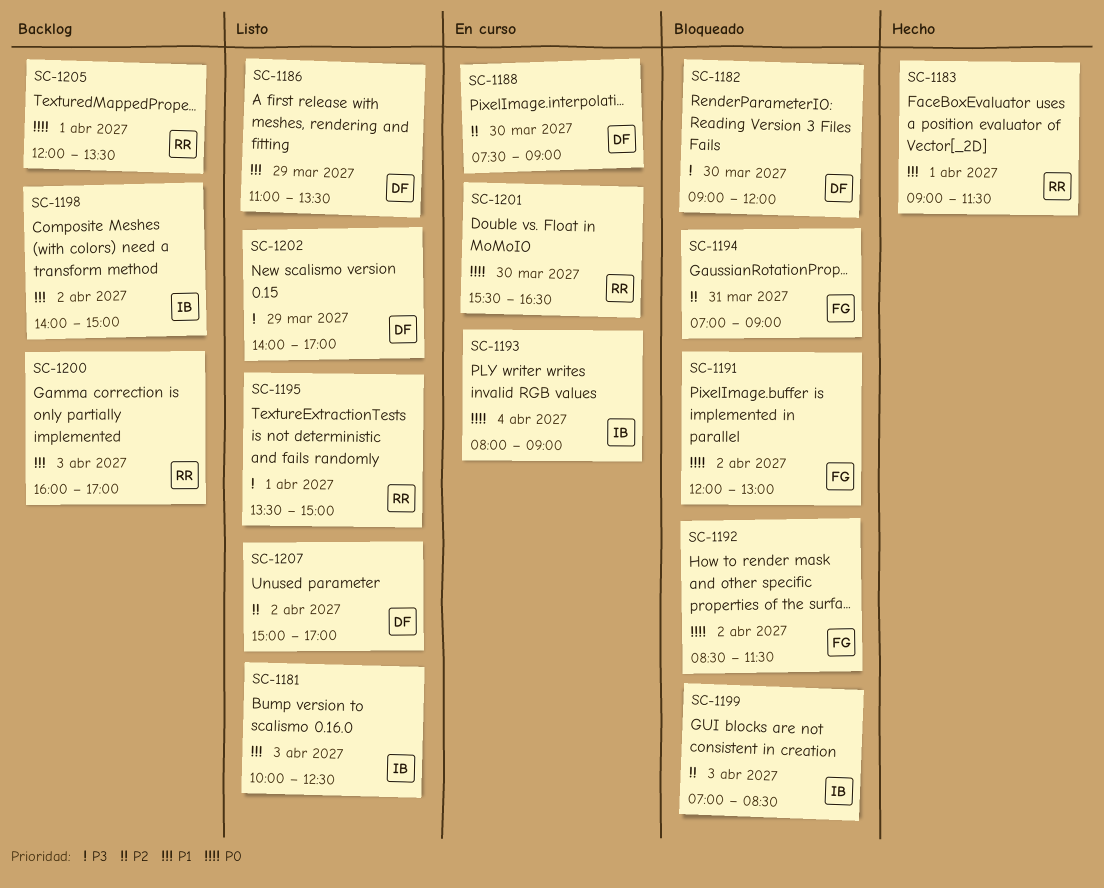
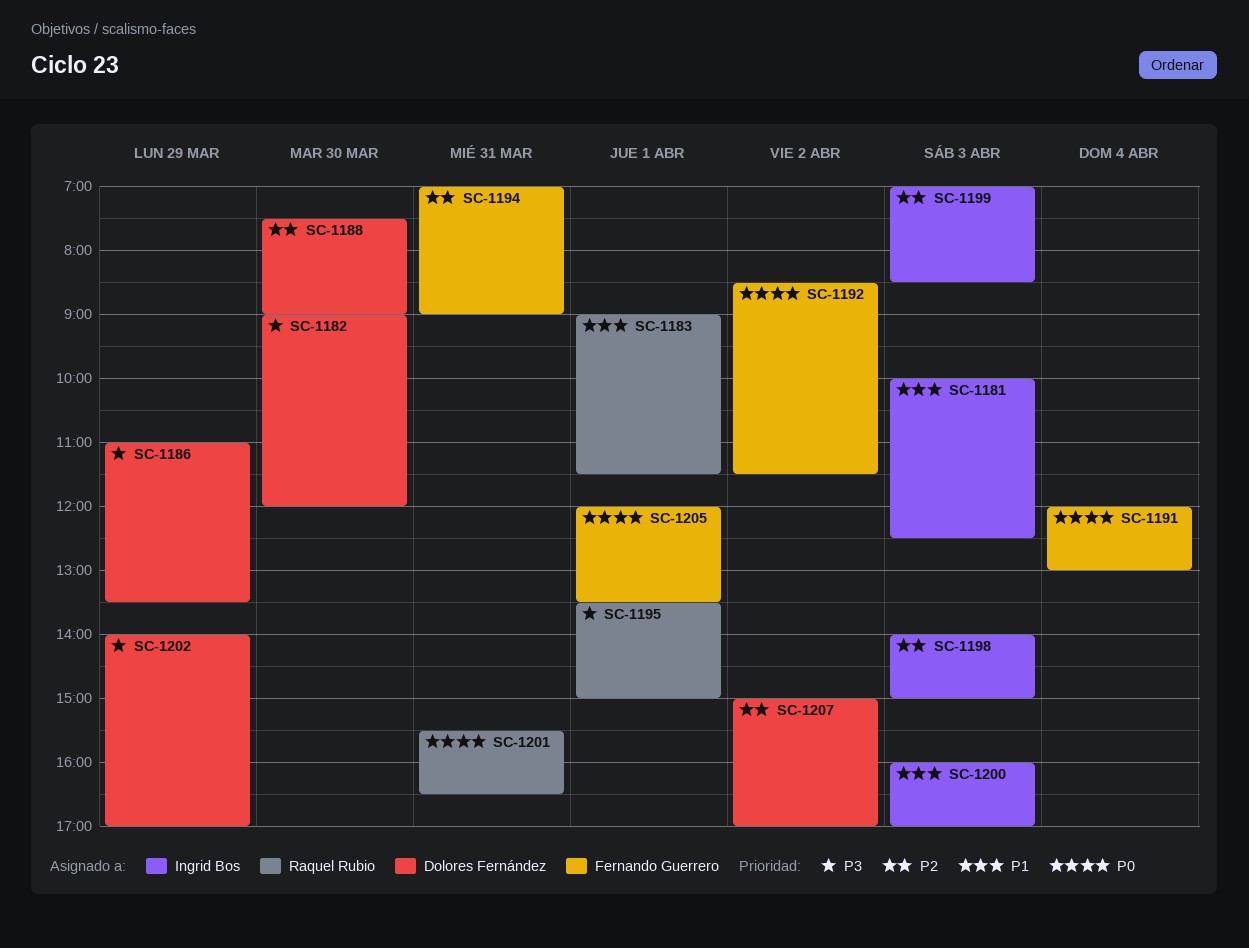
SC-1186, priority: P1 -> P3
SC-1191, day: Apr 2 -> Apr 4
SC-1193: present -> none
SC-1198, priority: P1 -> P2
SC-1198, day: Apr 2 -> Apr 3
SC-1200, owner: Raquel Rubio -> Ingrid Bos
SC-1201, day: Mar 30 -> Mar 31
SC-1205, owner: Raquel Rubio -> Fernando Guerrero

